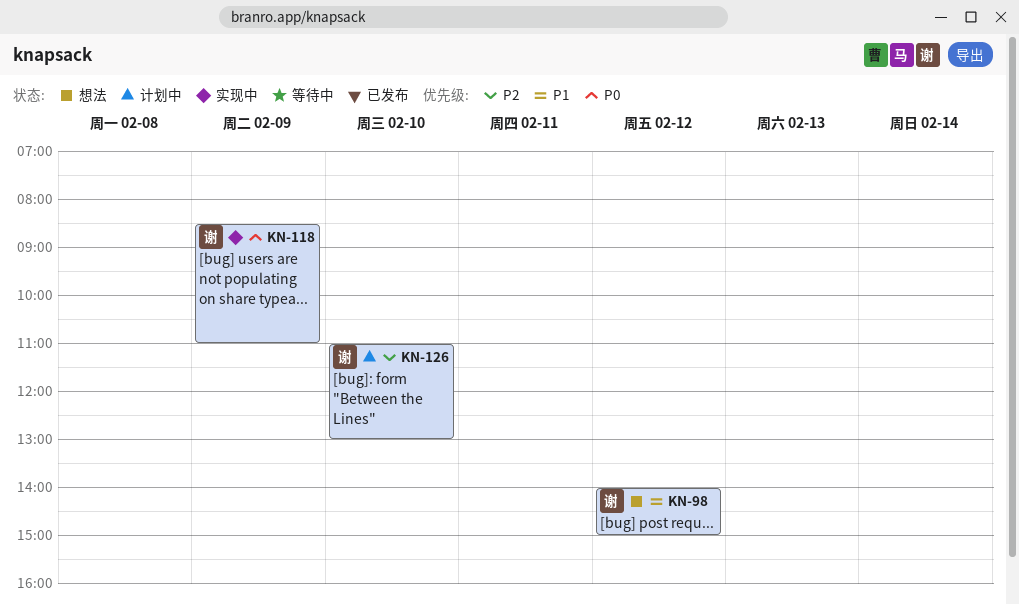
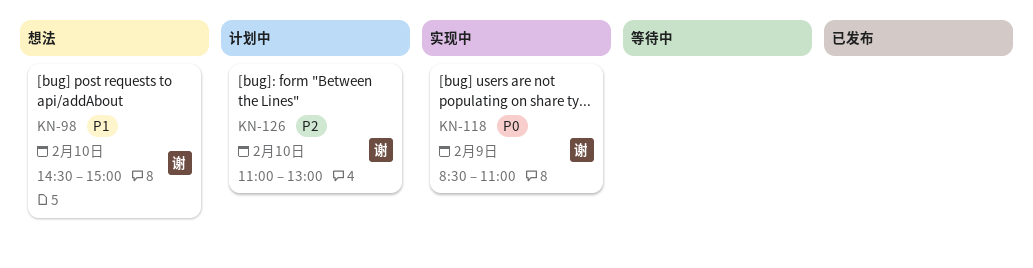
KN-98, day: Feb 12 -> Feb 10
KN-98, begins: 14:00 -> 14:30

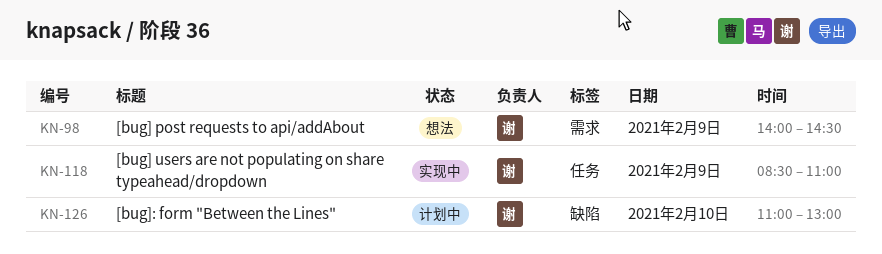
KN-98, day: Feb 10 -> Feb 9
KN-98, begins: 14:30 -> 14:00
KN-98, ends: 15:00 -> 14:30

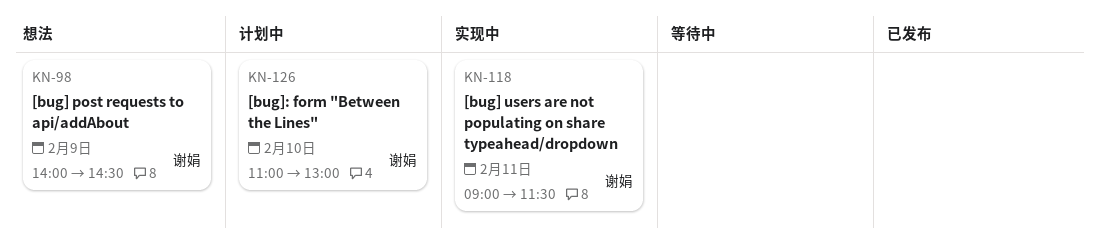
KN-118, day: Feb 9 -> Feb 11
KN-118, begins: 08:30 -> 09:00
KN-118, ends: 11:00 -> 11:30

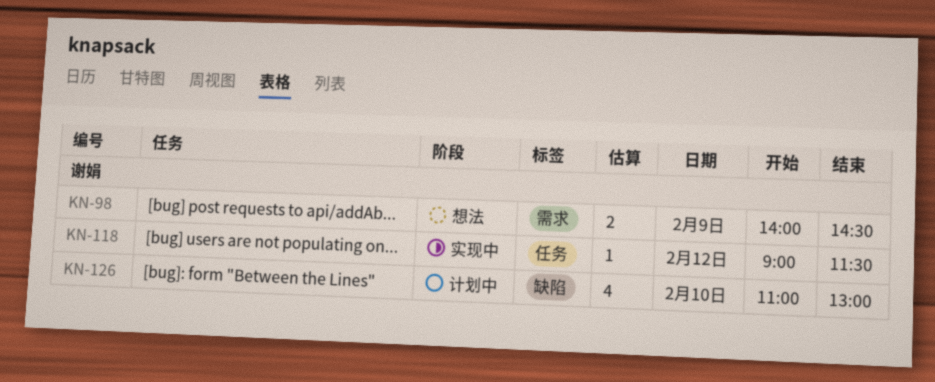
KN-118, day: Feb 11 -> Feb 12

